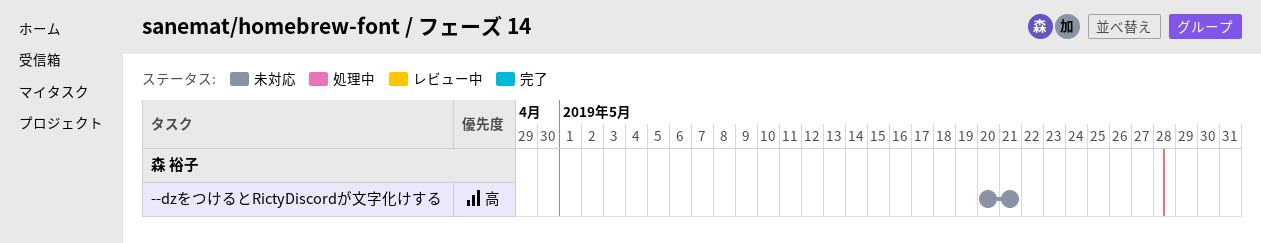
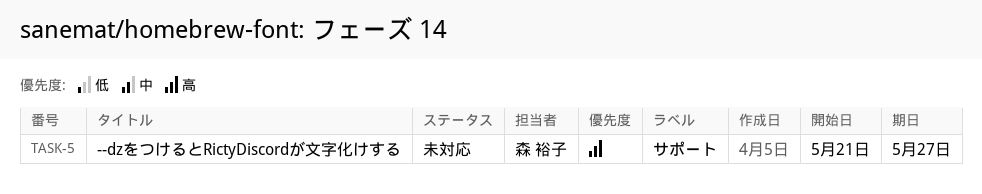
--dzをつけるとRictyDiscordが文字化けする, start: May 20 -> May 21
--dzをつけるとRictyDiscordが文字化けする, due: May 21 -> May 27

